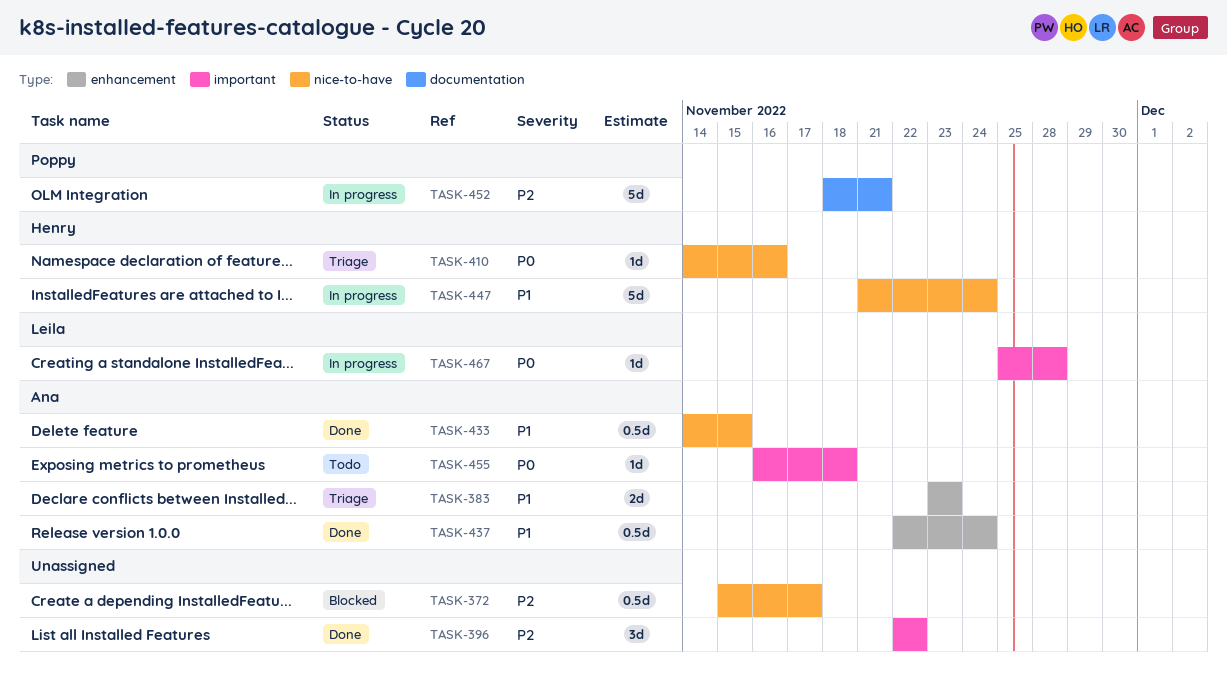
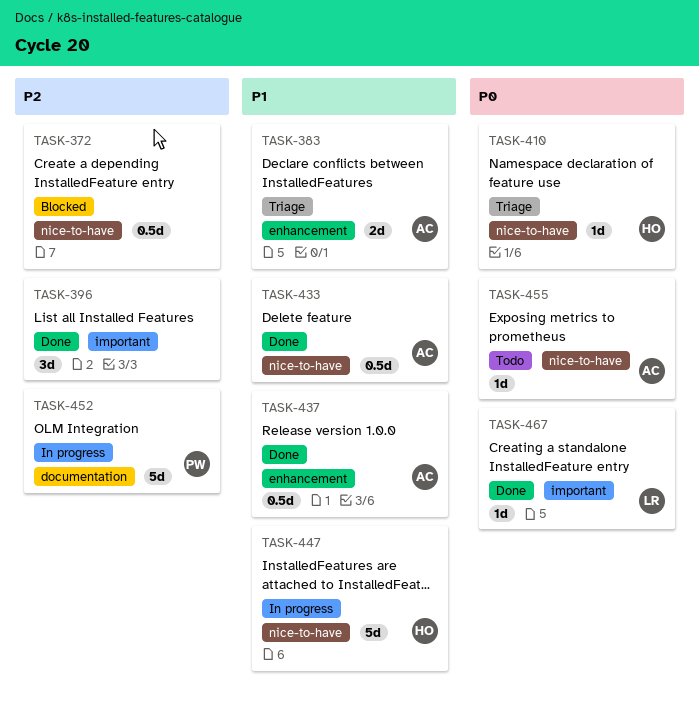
TASK-455, label: important -> nice-to-have
TASK-467, status: In progress -> Done

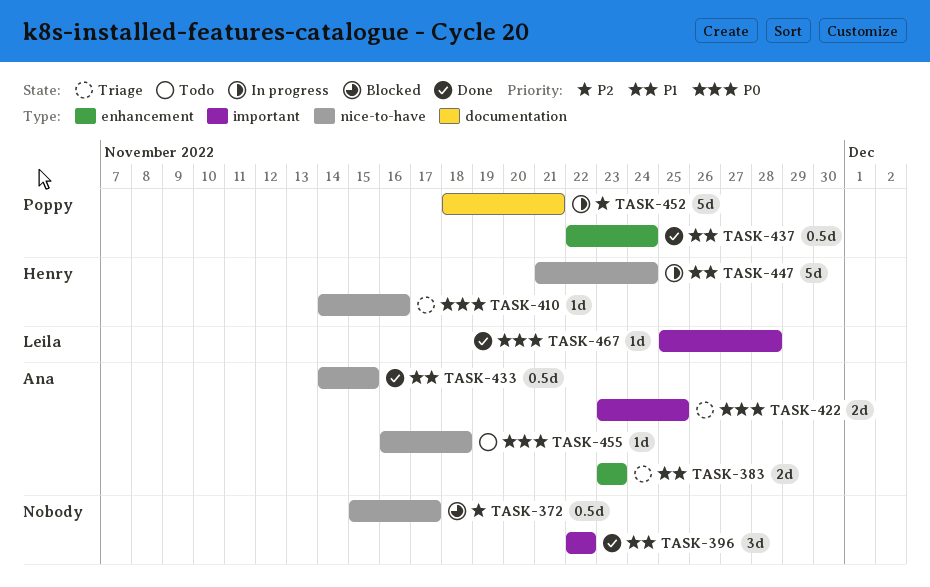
TASK-396, priority: P2 -> P1
TASK-422: none -> present
TASK-437, owner: Ana -> Poppy

